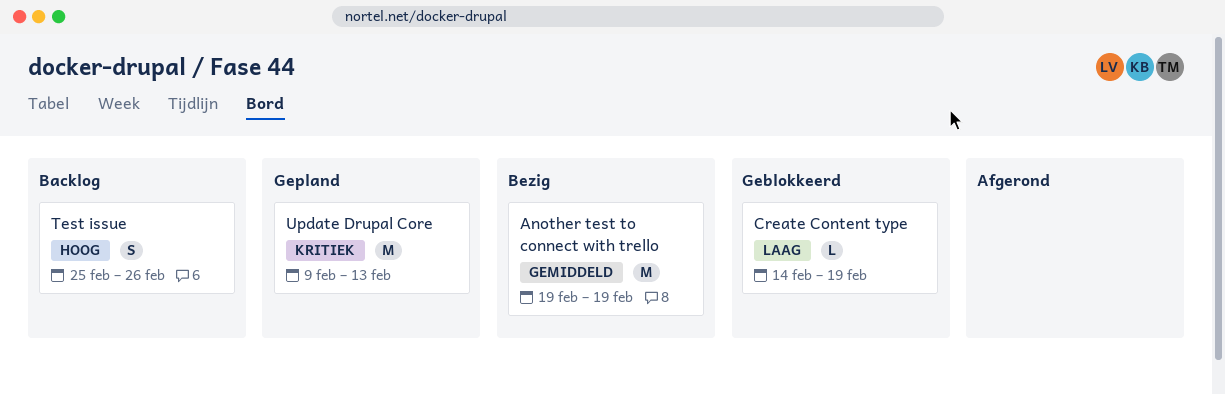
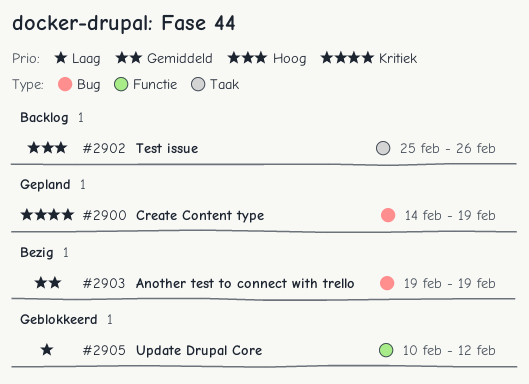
Create Content type, status: Geblokkeerd -> Gepland
Create Content type, priority: Laag -> Kritiek
Update Drupal Core, status: Gepland -> Geblokkeerd
Update Drupal Core, priority: Kritiek -> Laag
Update Drupal Core, start: Feb 9 -> Feb 10
Update Drupal Core, due: Feb 13 -> Feb 12

